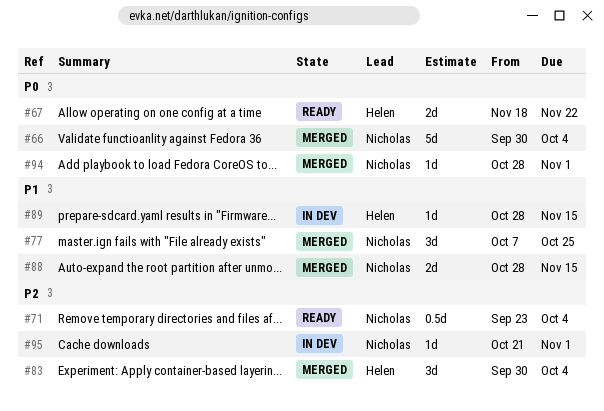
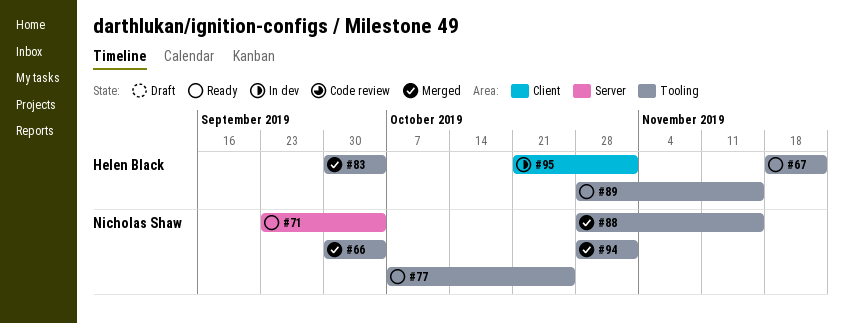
#77, status: Merged -> Ready
#89, status: In dev -> Ready
#95, owner: Nicholas Shaw -> Helen Black

